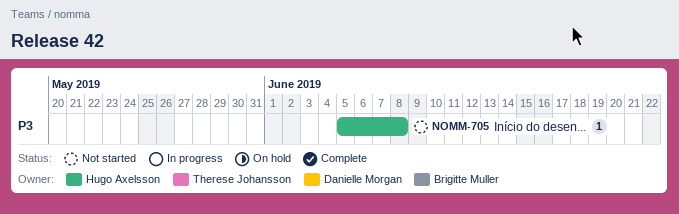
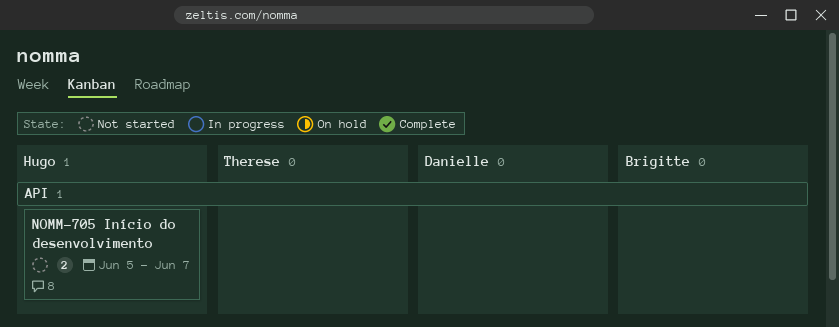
NOMM-705, estimate: 1 -> 2
NOMM-705, due: Jun 8 -> Jun 7

